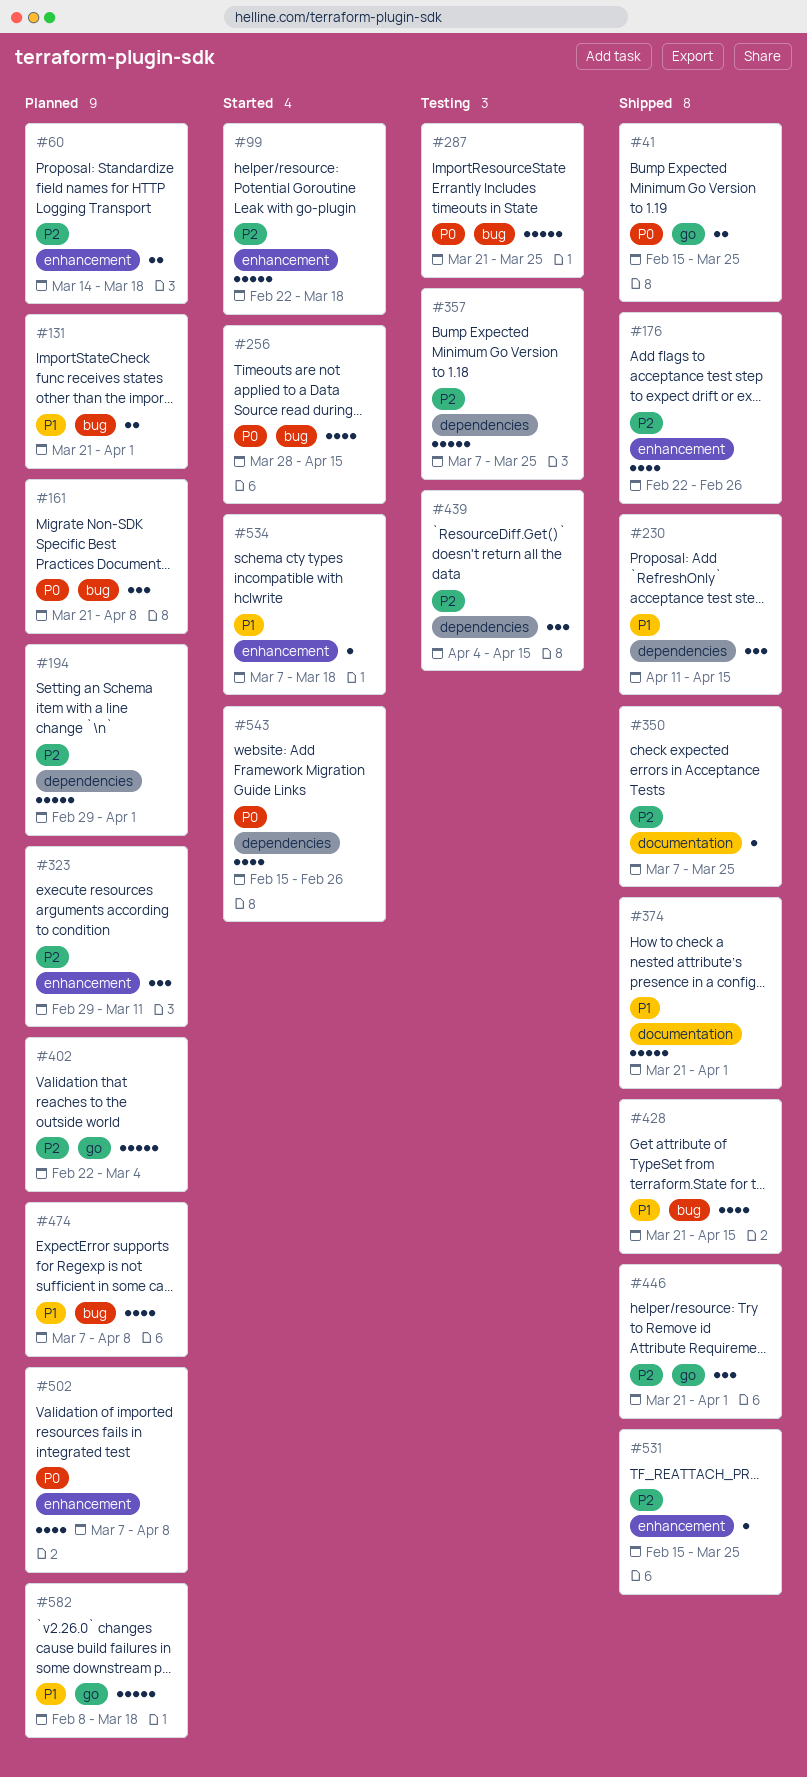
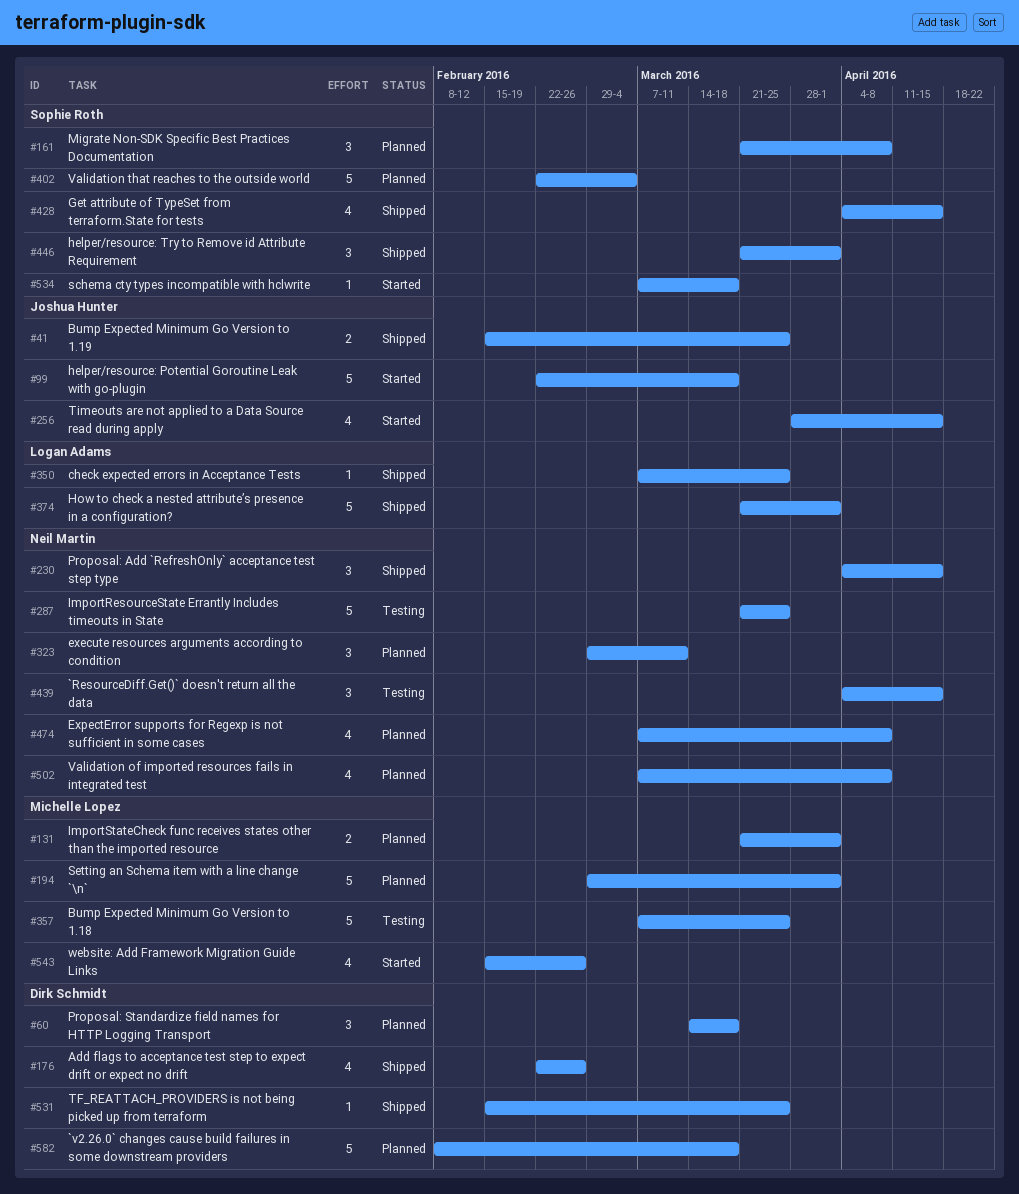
#60, estimate: 2 -> 3
#230, start: Apr 11 -> Apr 4
#428, start: Mar 21 -> Apr 4

